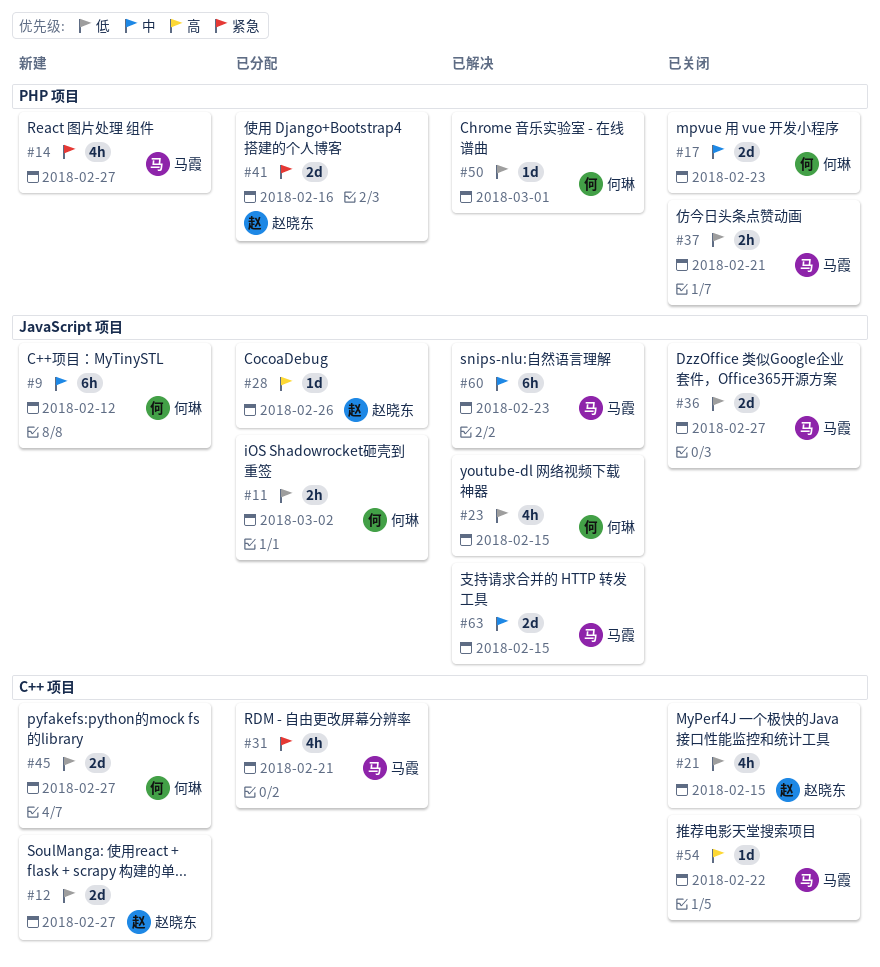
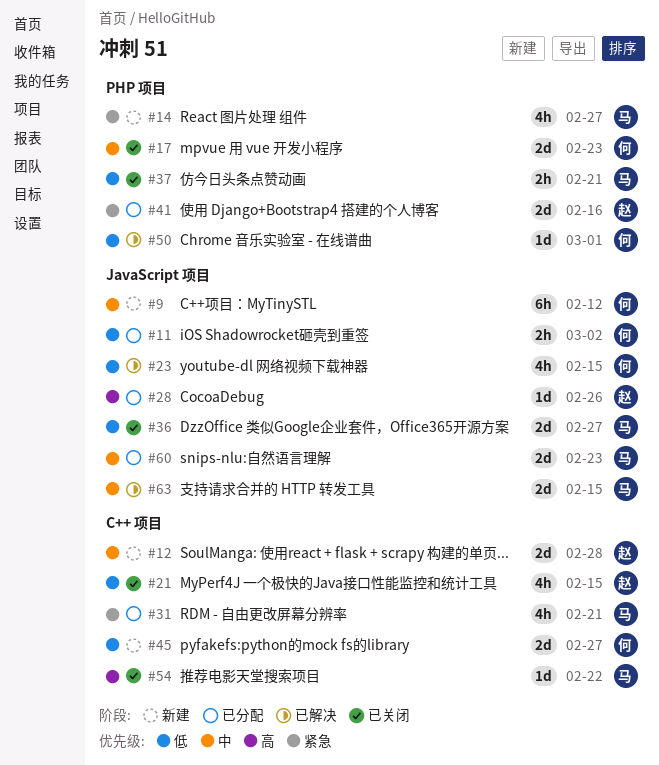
#12, priority: 低 -> 中
#12, due: Feb 27 -> Feb 28
#60, status: 已解决 -> 已分配
#60, estimate: 6h -> 2d

